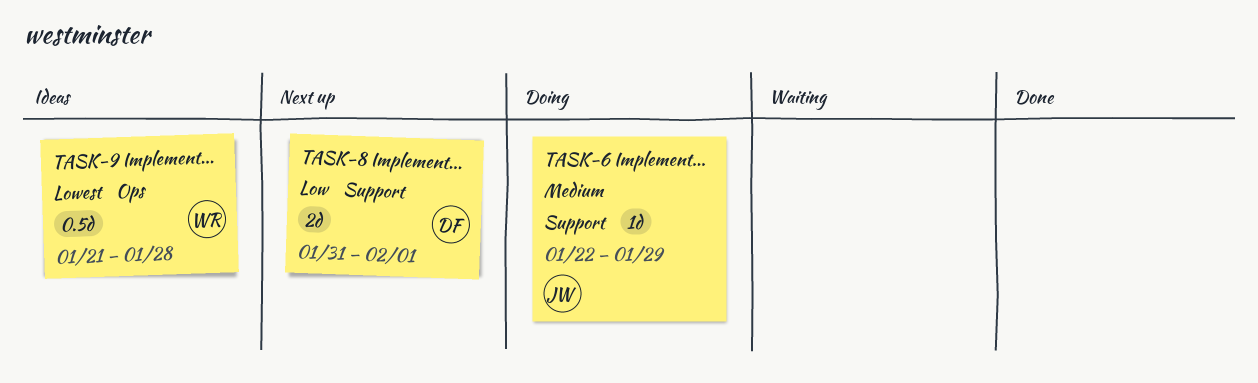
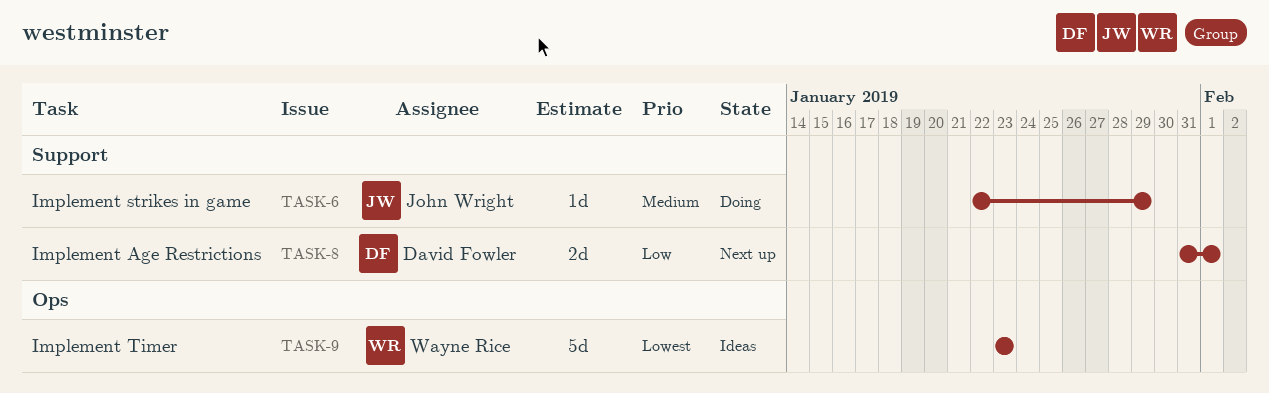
TASK-9, estimate: 0.5d -> 5d
TASK-9, start: Jan 21 -> Jan 23
TASK-9, due: Jan 28 -> Jan 23

